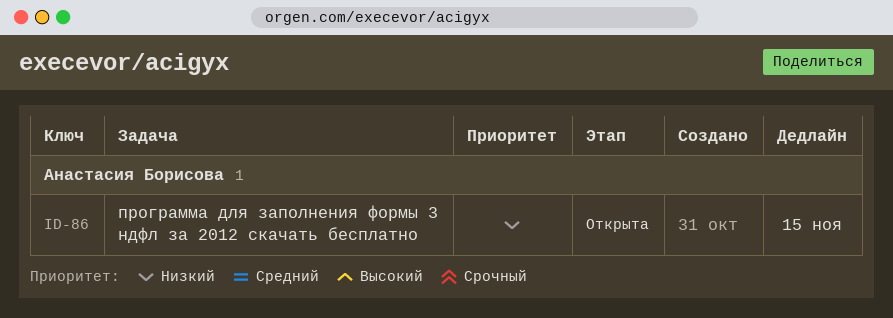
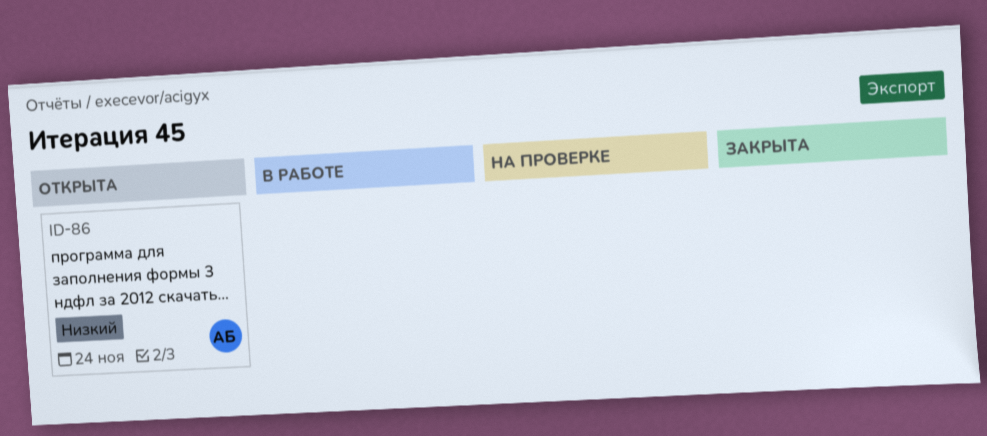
ID-86, due: Nov 15 -> Nov 24

